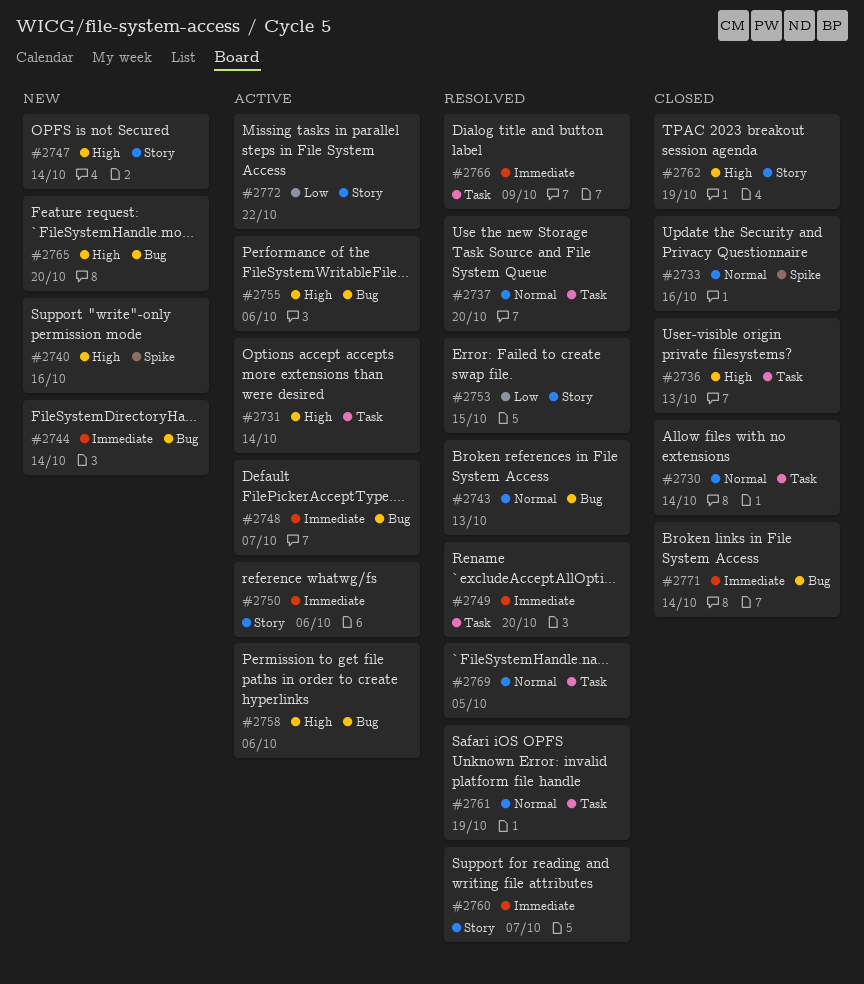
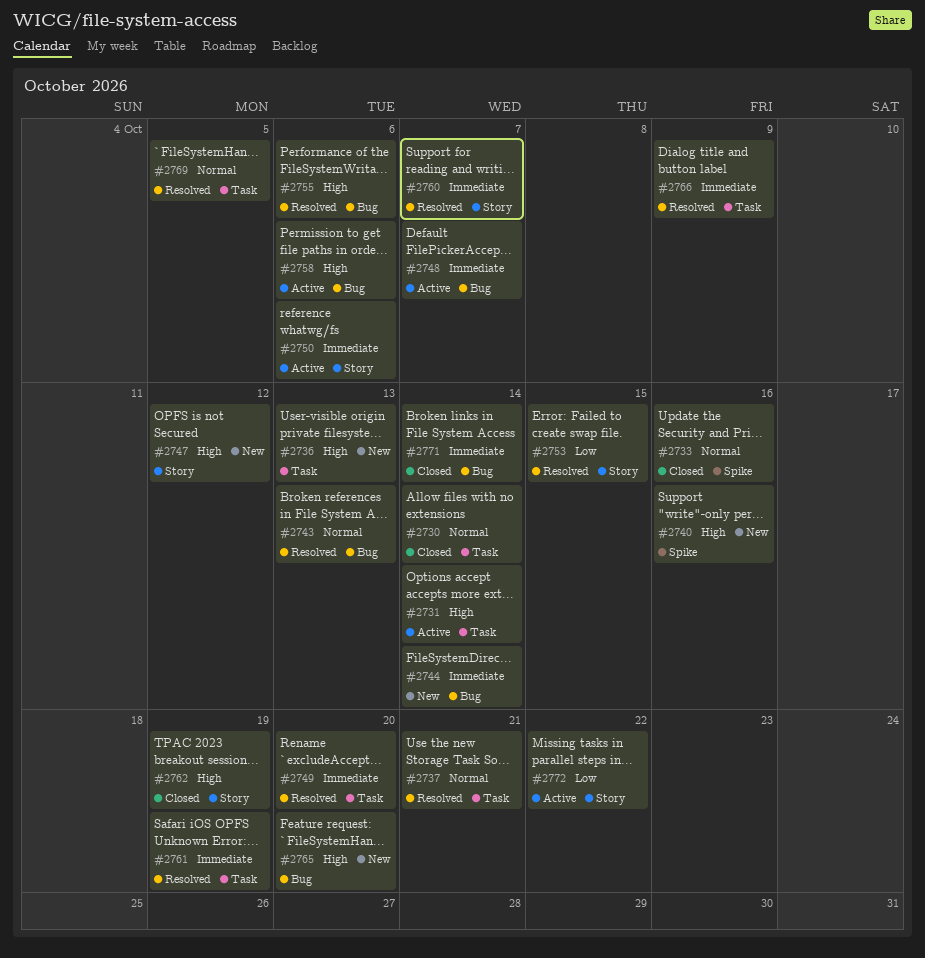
#2736, status: Closed -> New
#2737, due: Oct 20 -> Oct 21
#2747, due: Oct 14 -> Oct 12
#2755, status: Active -> Resolved
#2761, priority: Normal -> Immediate

